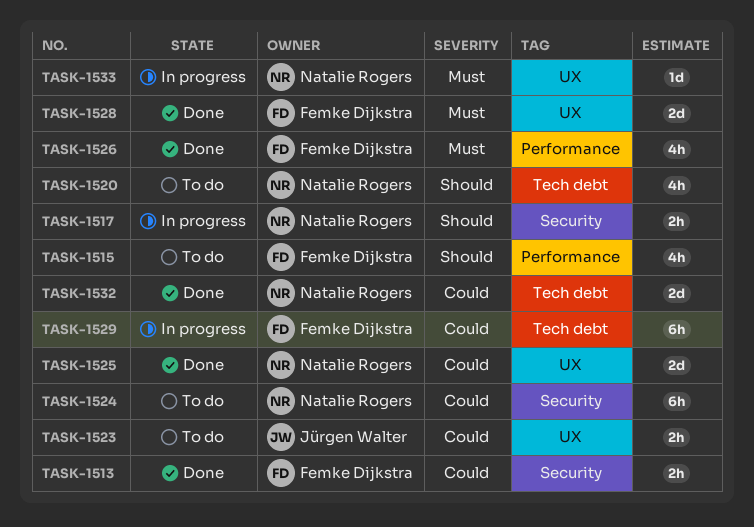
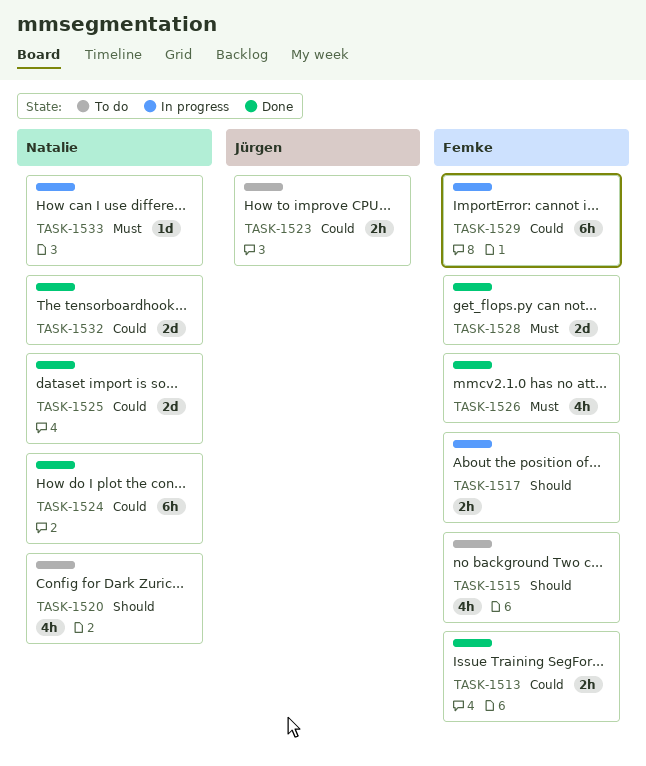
TASK-1517, owner: Natalie Rogers -> Femke Dijkstra
TASK-1524, status: To do -> Done

